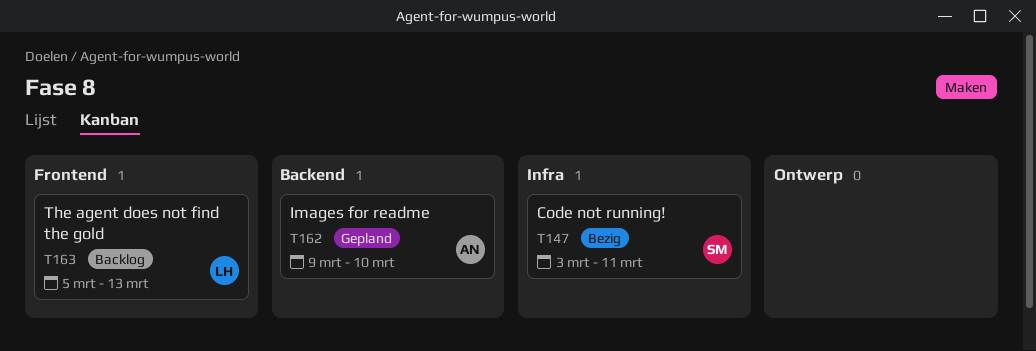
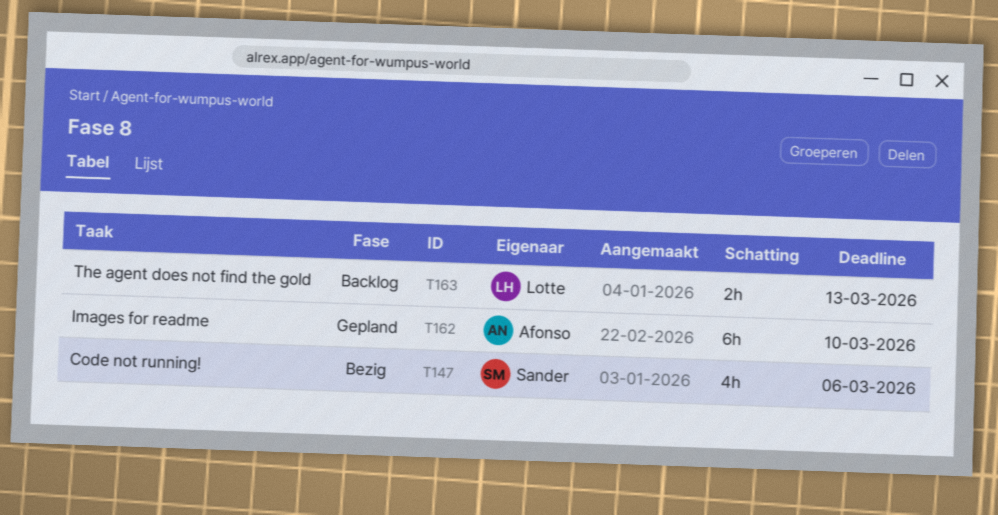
T147, due: Mar 11 -> Mar 6

